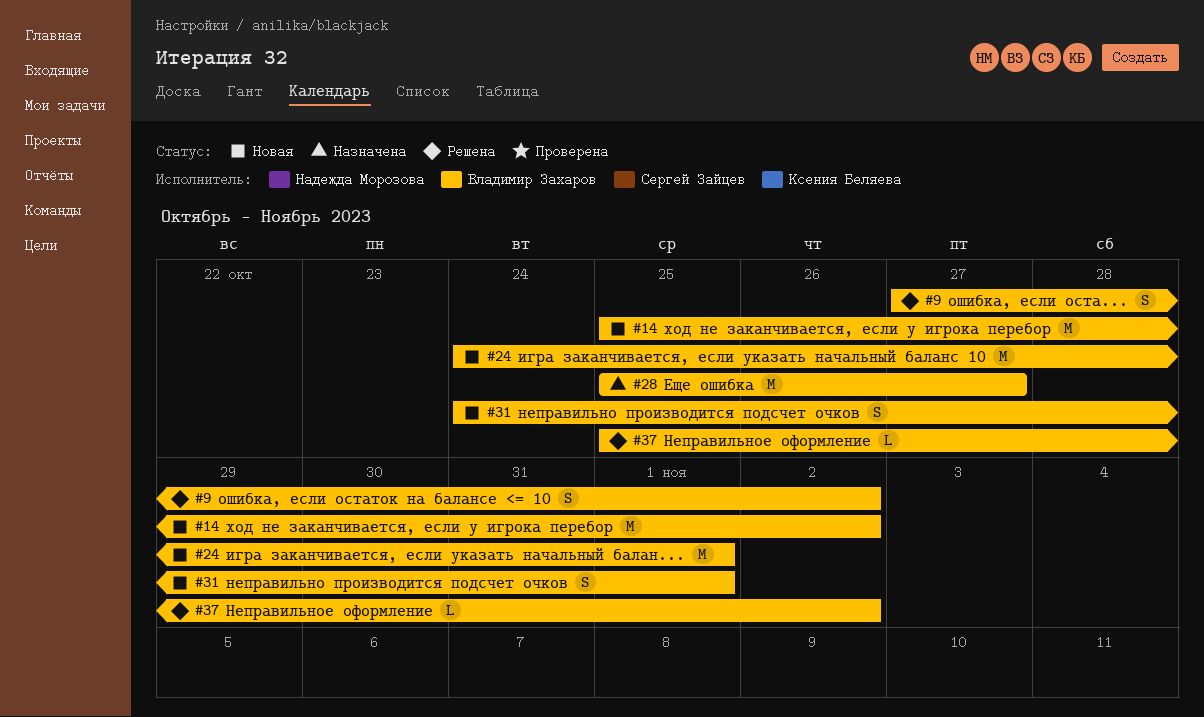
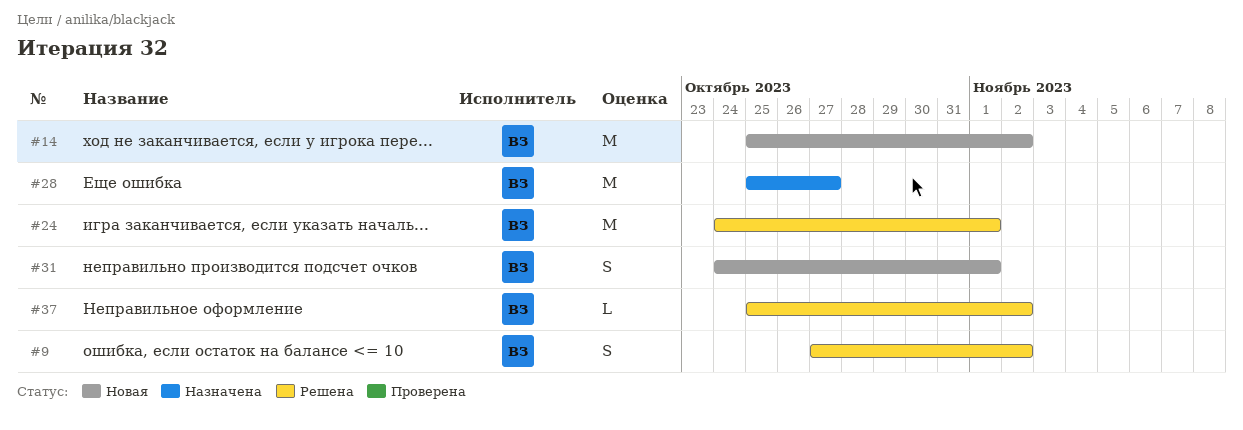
#24, status: Новая -> Решена

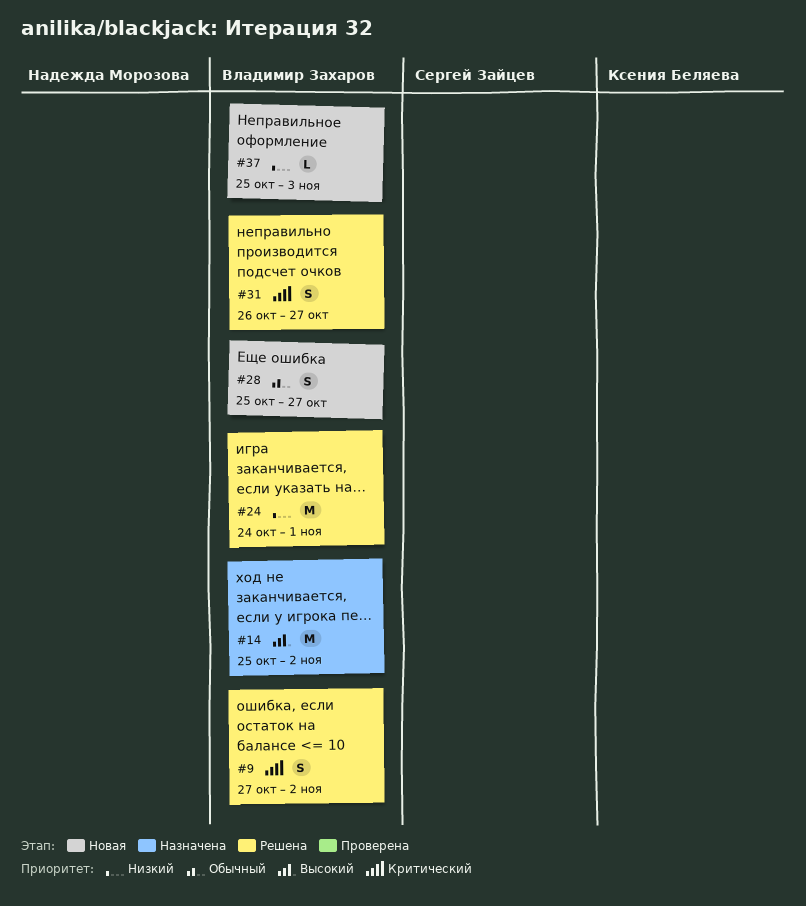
#14, status: Новая -> Назначена
#28, status: Назначена -> Новая
#28, estimate: M -> S
#31, status: Новая -> Решена
#31, start: Oct 24 -> Oct 26
#31, due: Nov 1 -> Oct 27
#37, status: Решена -> Новая
#37, due: Nov 2 -> Nov 3

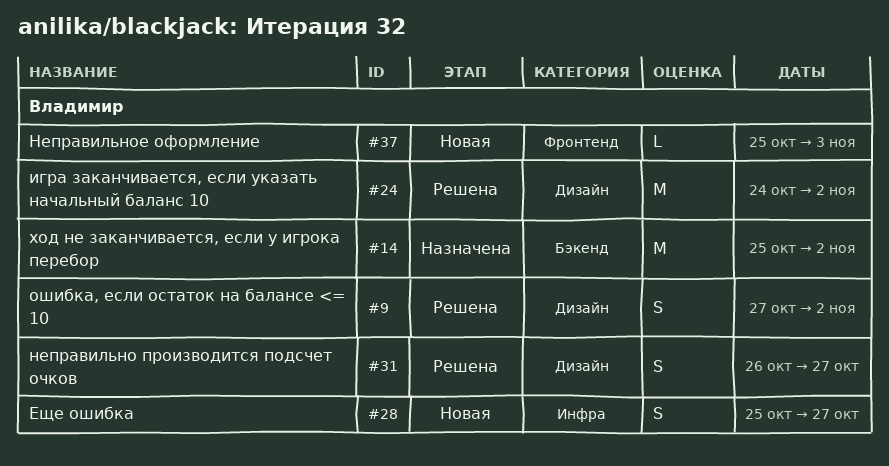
#24, due: Nov 1 -> Nov 2

